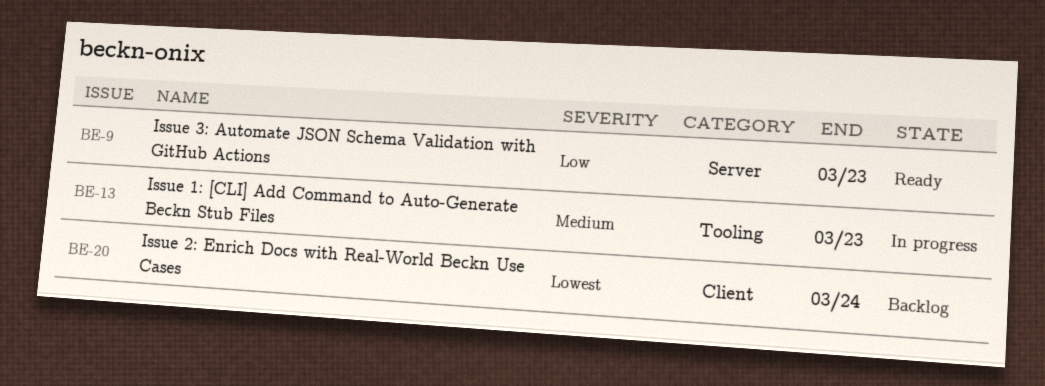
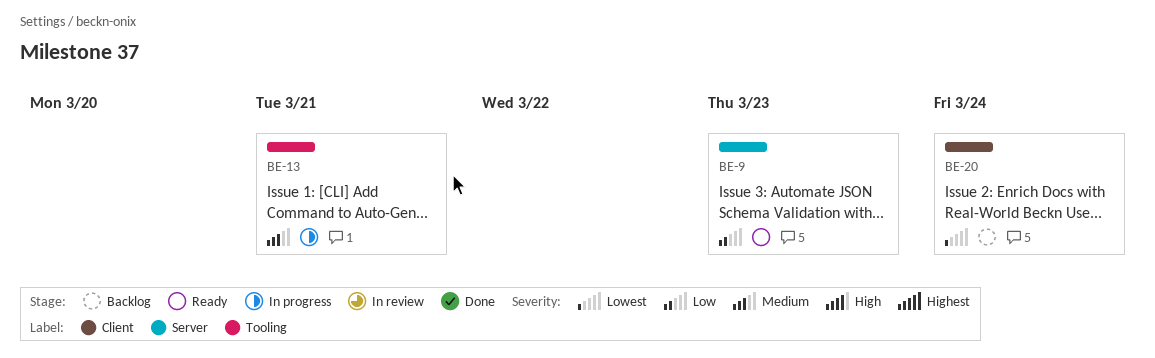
BE-13, due: Mar 23 -> Mar 21

